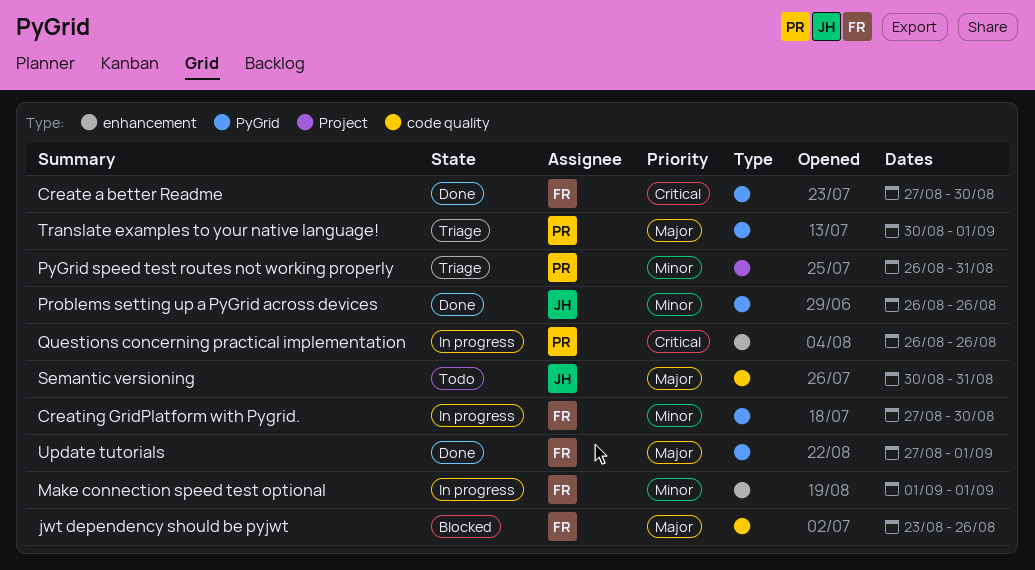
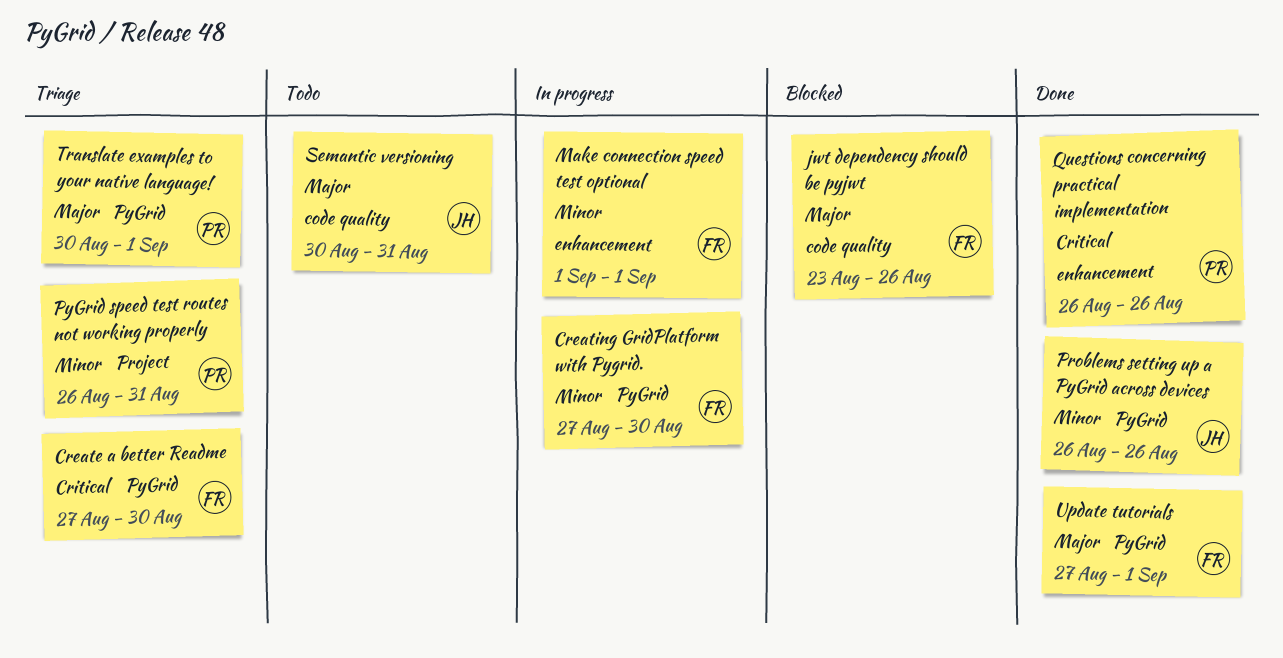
Create a better Readme, status: Done -> Triage
Questions concerning practical implementation, status: In progress -> Done

